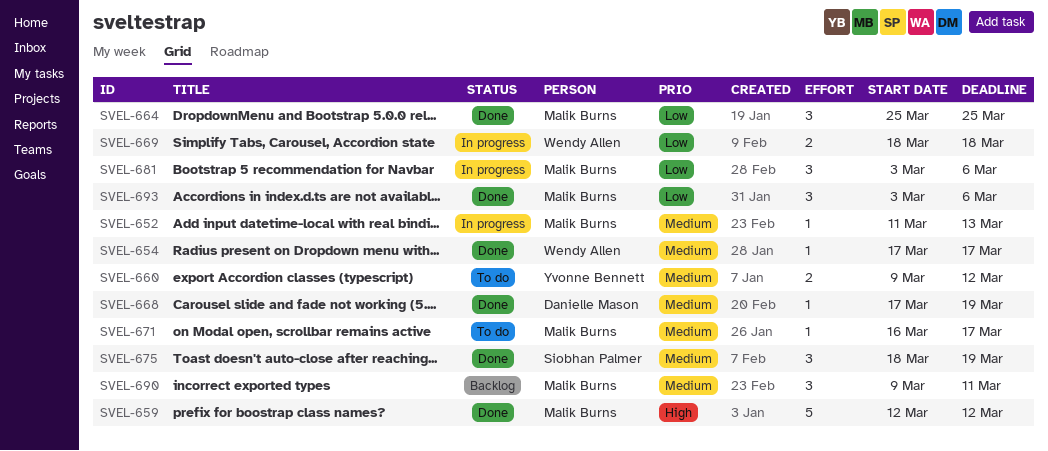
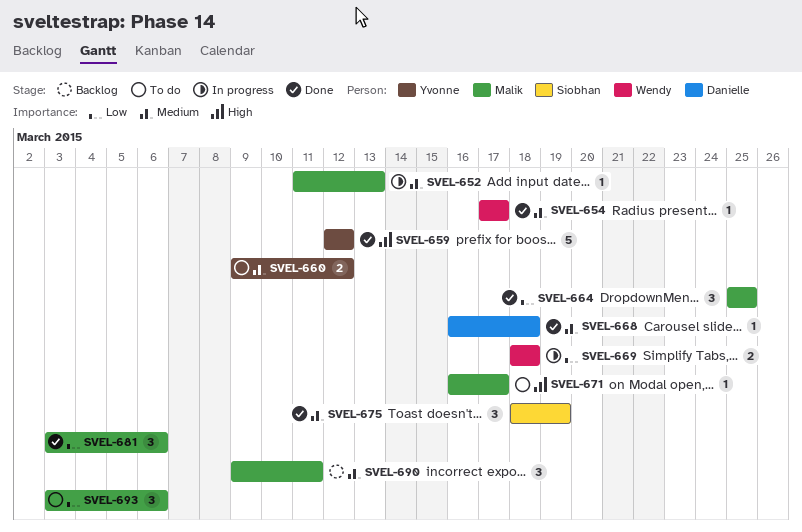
SVEL-659, owner: Malik Burns -> Yvonne Bennett
SVEL-668, start: Mar 17 -> Mar 16
SVEL-668, due: Mar 19 -> Mar 18
SVEL-671, priority: Medium -> High
SVEL-681, status: In progress -> Done
SVEL-693, status: Done -> To do

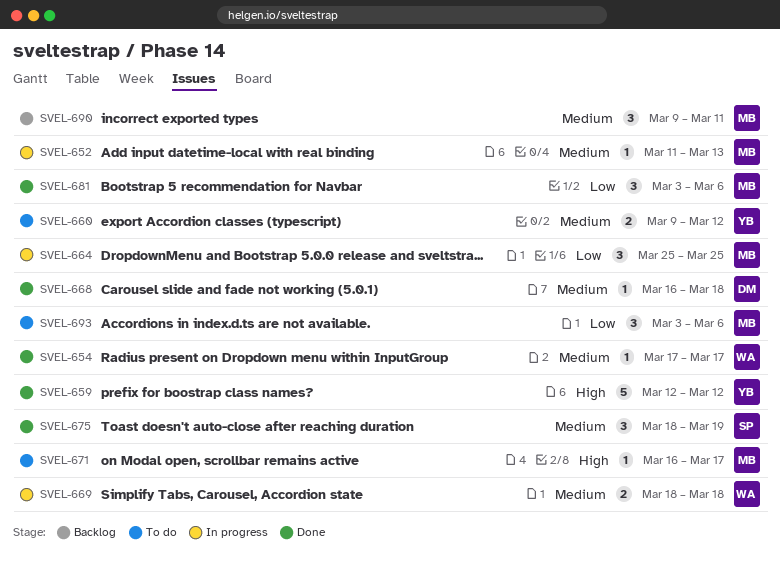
SVEL-664, status: Done -> In progress
SVEL-669, priority: Low -> Medium

